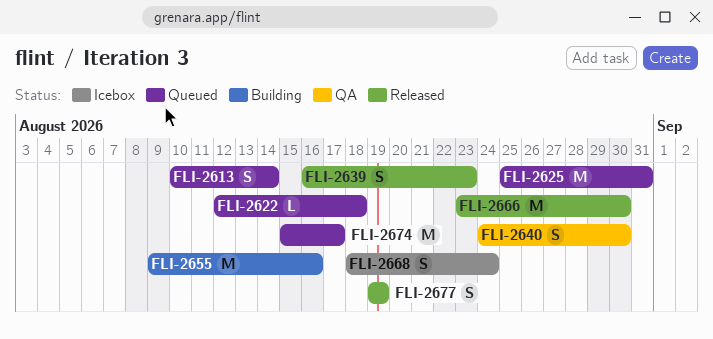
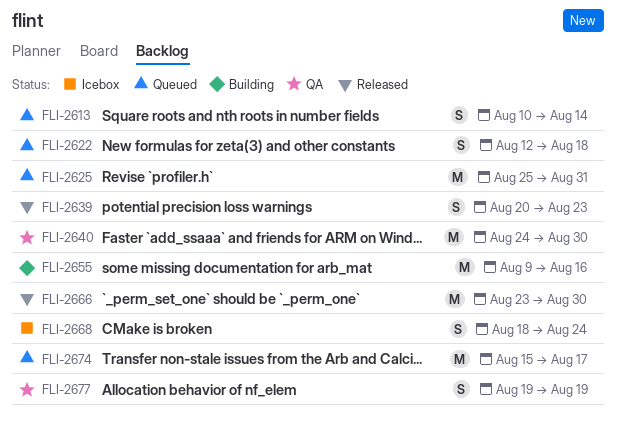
FLI-2622, estimate: L -> S
FLI-2639, start: Aug 16 -> Aug 20
FLI-2640, estimate: S -> M
FLI-2677, status: Released -> QA

